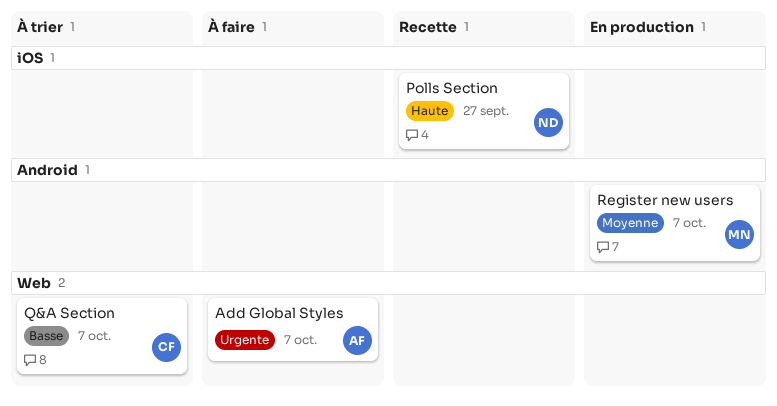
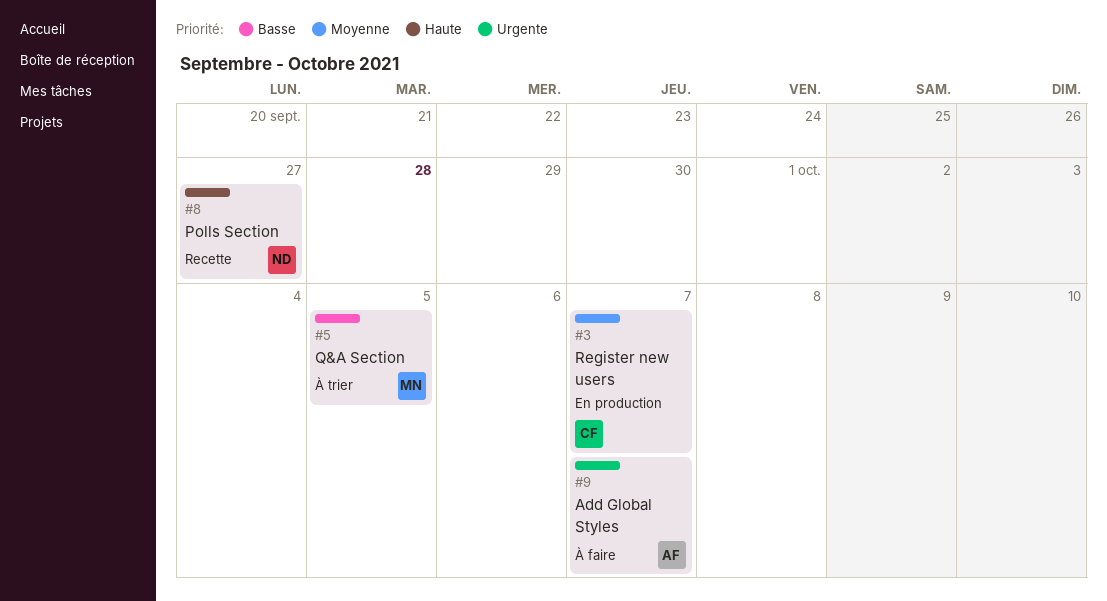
Q&A Section, owner: CF -> MN
Q&A Section, due: Oct 7 -> Oct 5
Register new users, owner: MN -> CF

